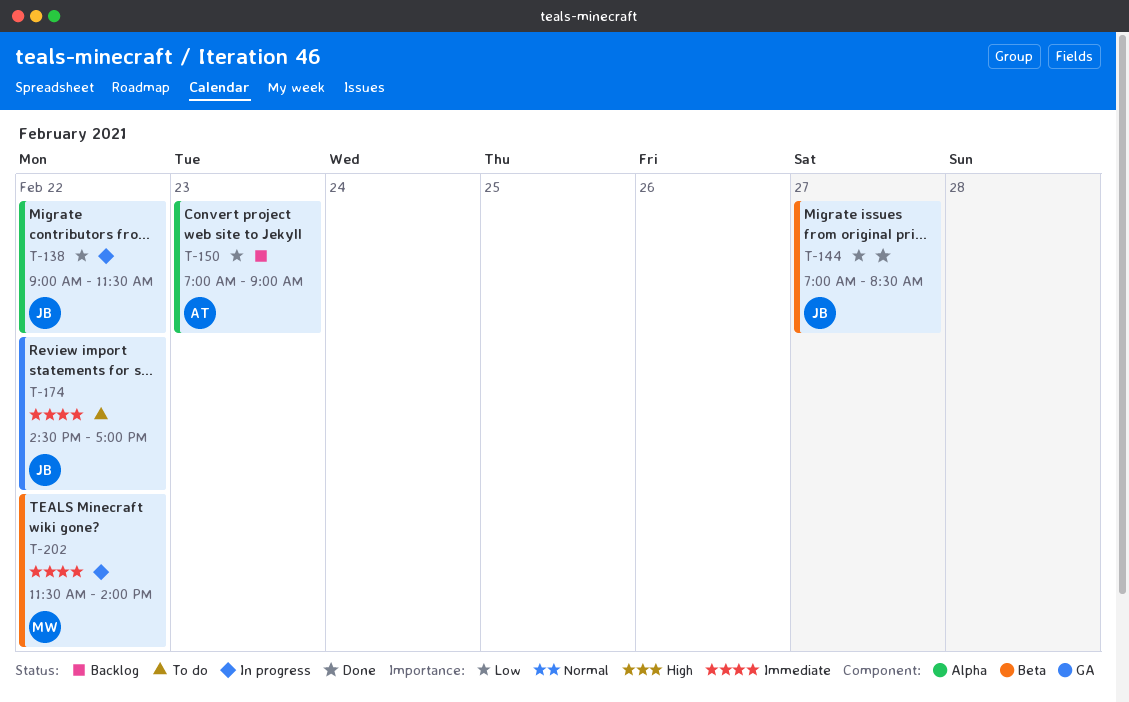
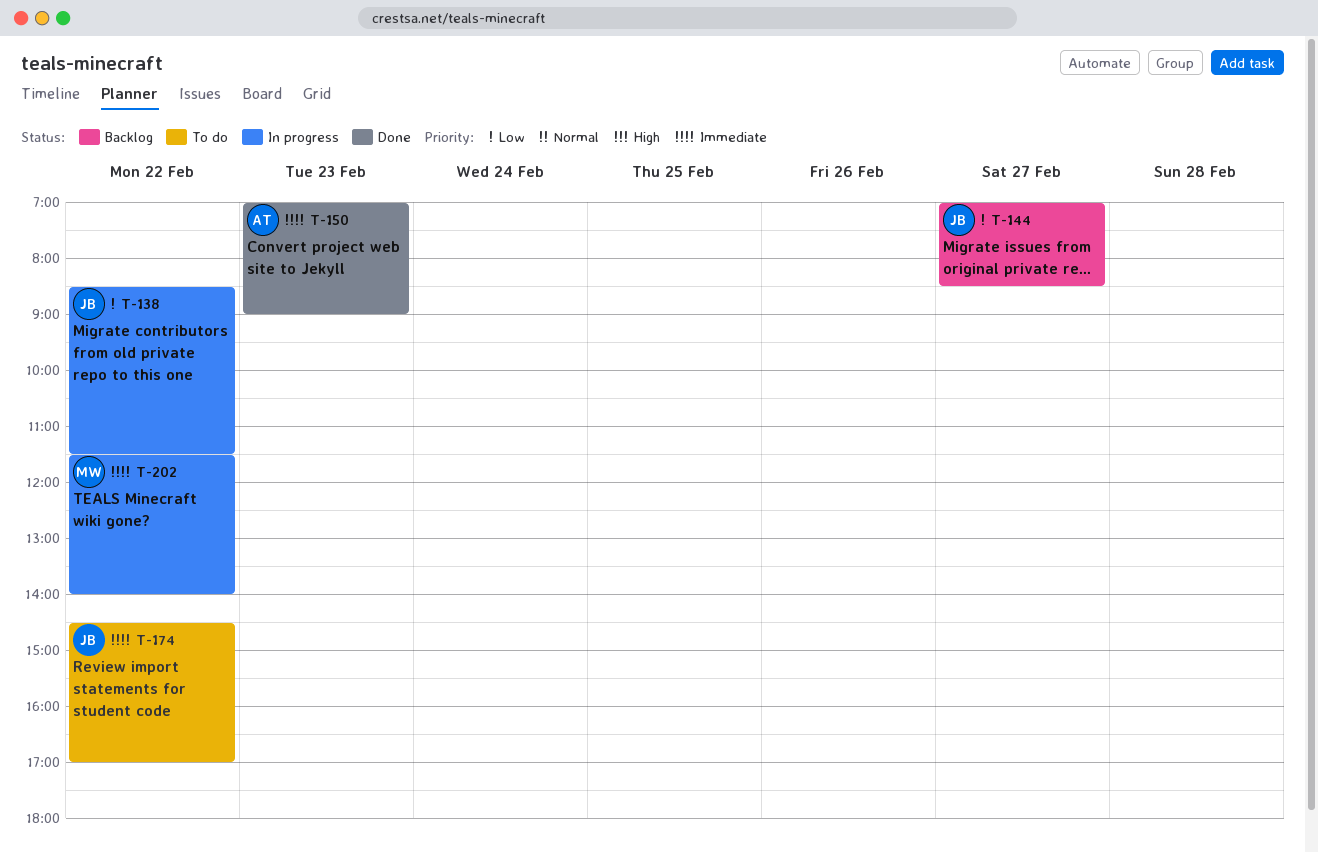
T-138, begins: 09:00 -> 08:30
T-144, status: Done -> Backlog
T-150, status: Backlog -> Done
T-150, priority: Low -> Immediate

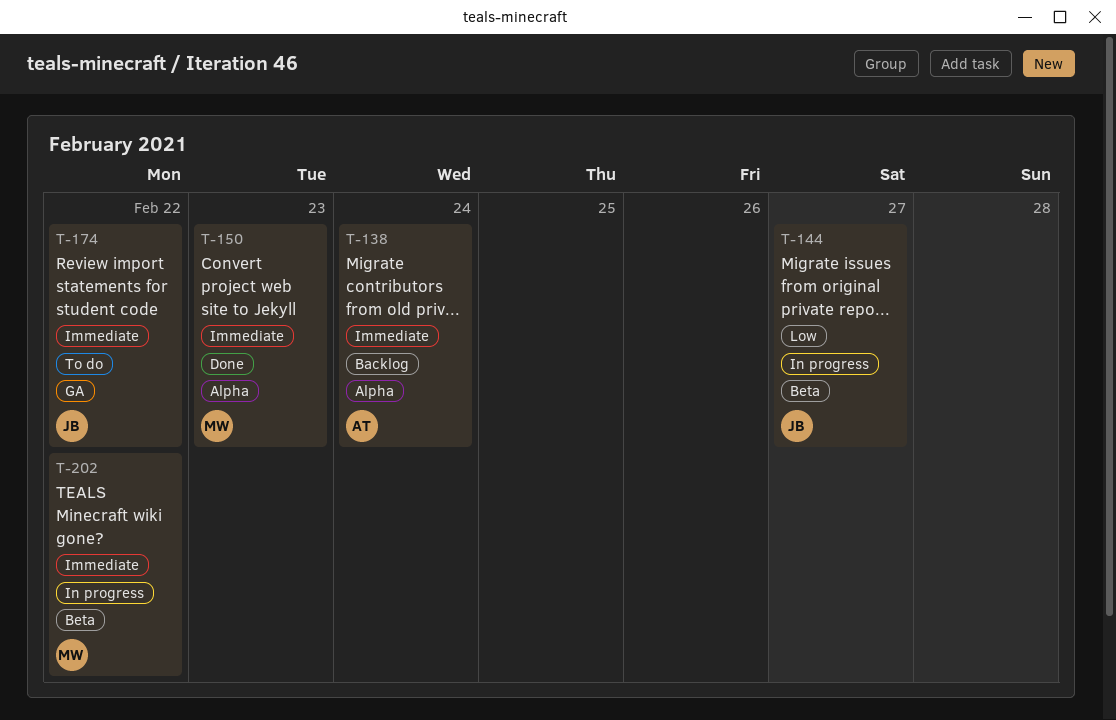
T-138, status: In progress -> Backlog
T-138, owner: JB -> AT
T-138, priority: Low -> Immediate
T-138, day: Feb 22 -> Feb 24
T-144, status: Backlog -> In progress
T-150, owner: AT -> MW

